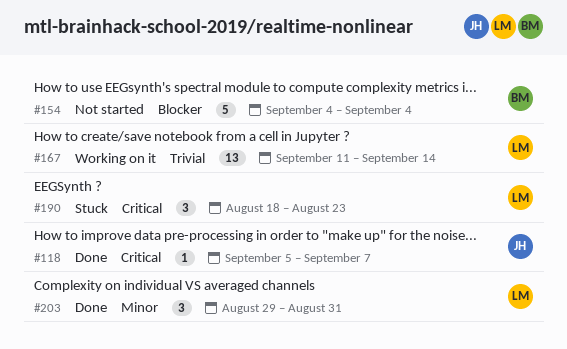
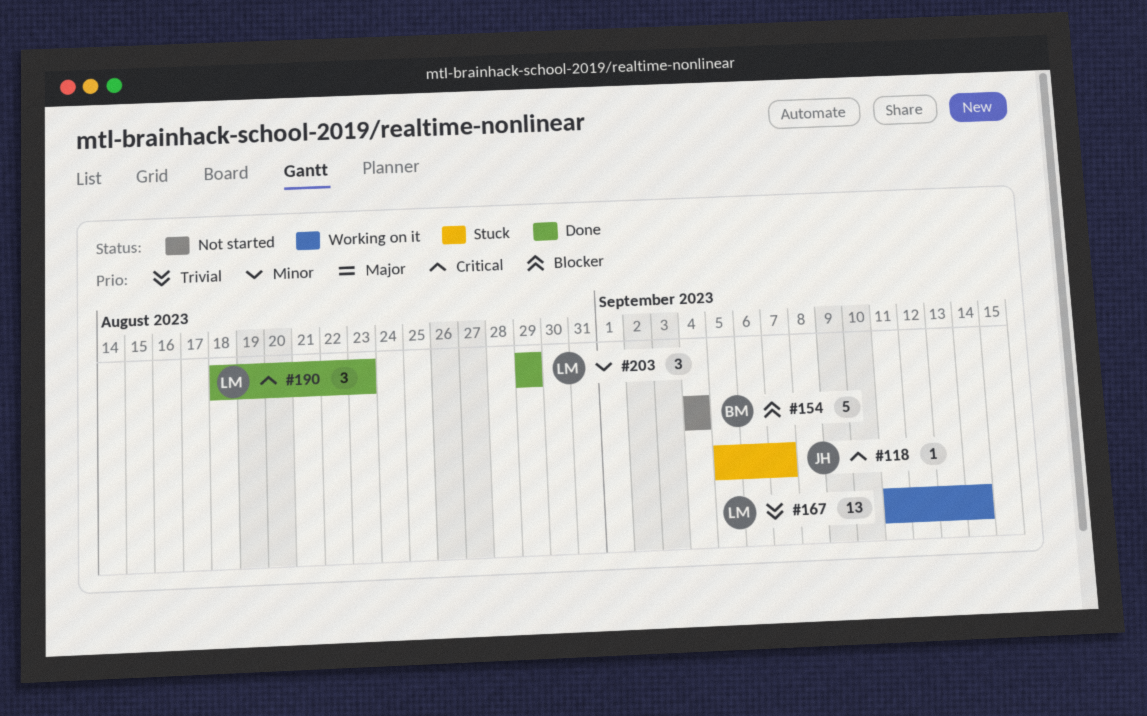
#118, status: Done -> Stuck
#190, status: Stuck -> Done
#203, due: Aug 31 -> Aug 29

